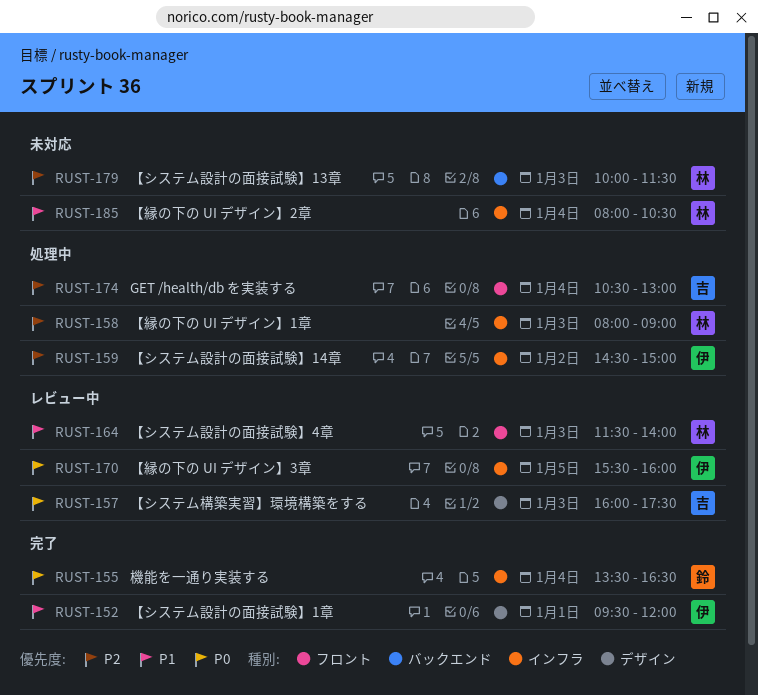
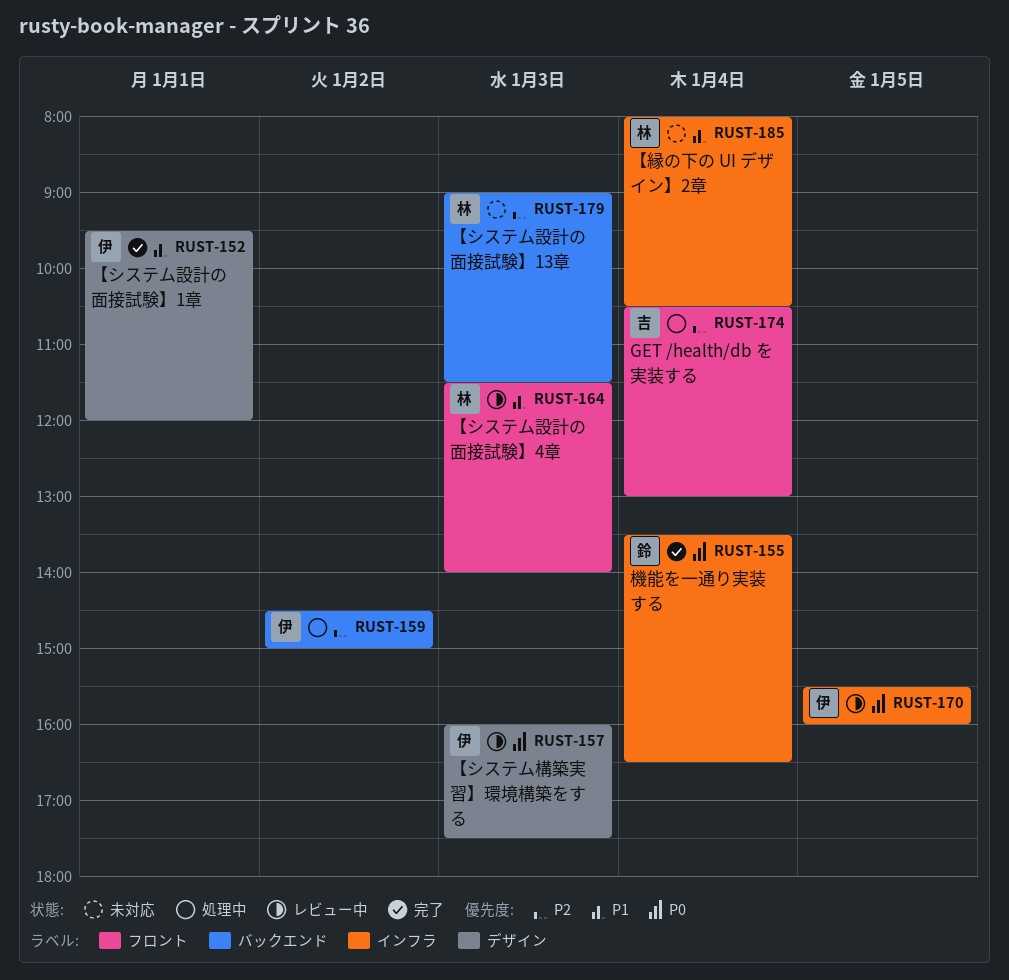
RUST-157, owner: 吉 -> 伊
RUST-158: present -> none
RUST-159, label: インフラ -> バックエンド
RUST-179, begins: 10:00 -> 09:00

